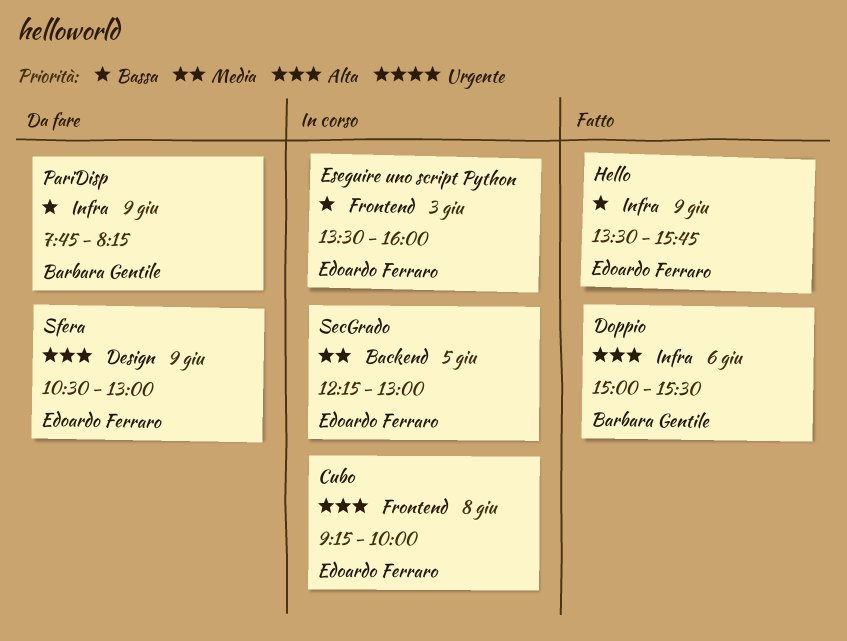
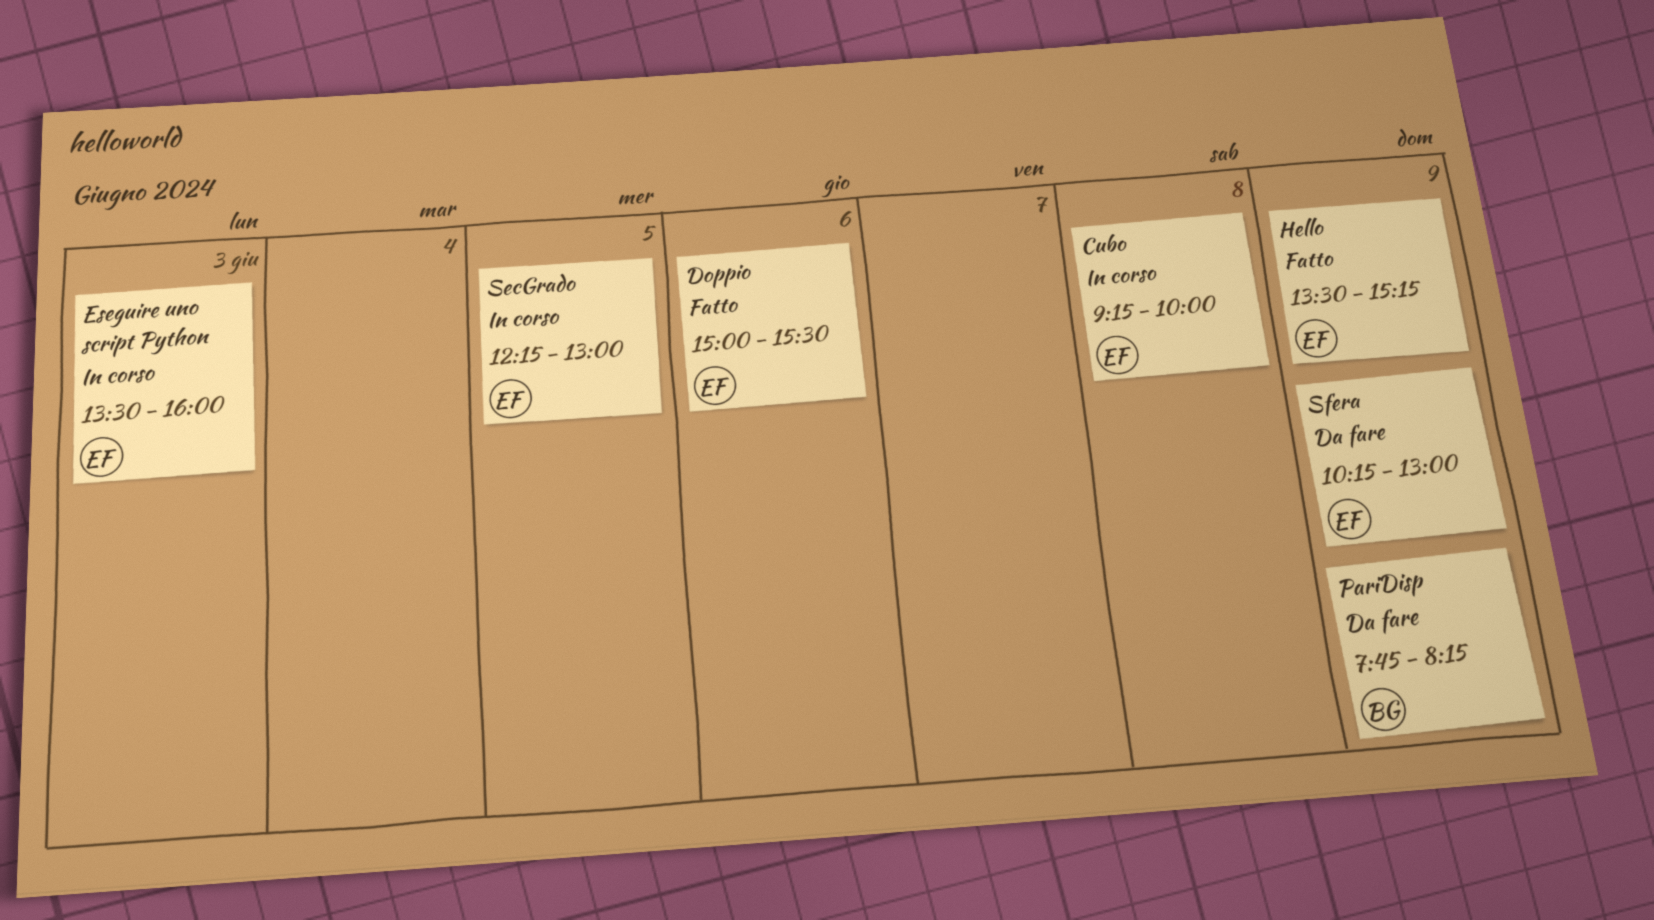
Doppio, owner: Barbara Gentile -> Edoardo Ferraro
Hello, ends: 15:45 -> 15:15
Sfera, begins: 10:30 -> 10:15

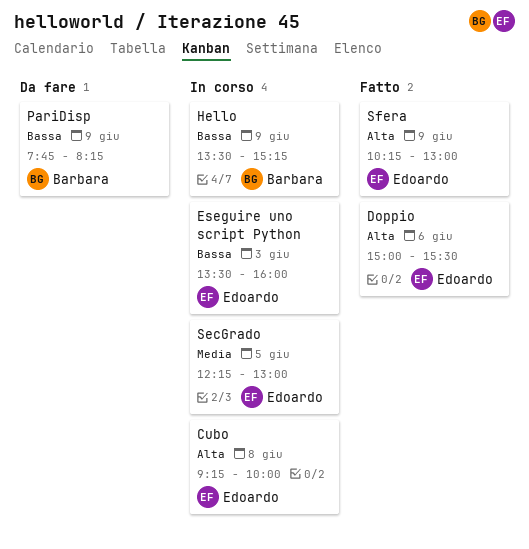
Hello, status: Fatto -> In corso
Hello, owner: Edoardo -> Barbara
Sfera, status: Da fare -> Fatto

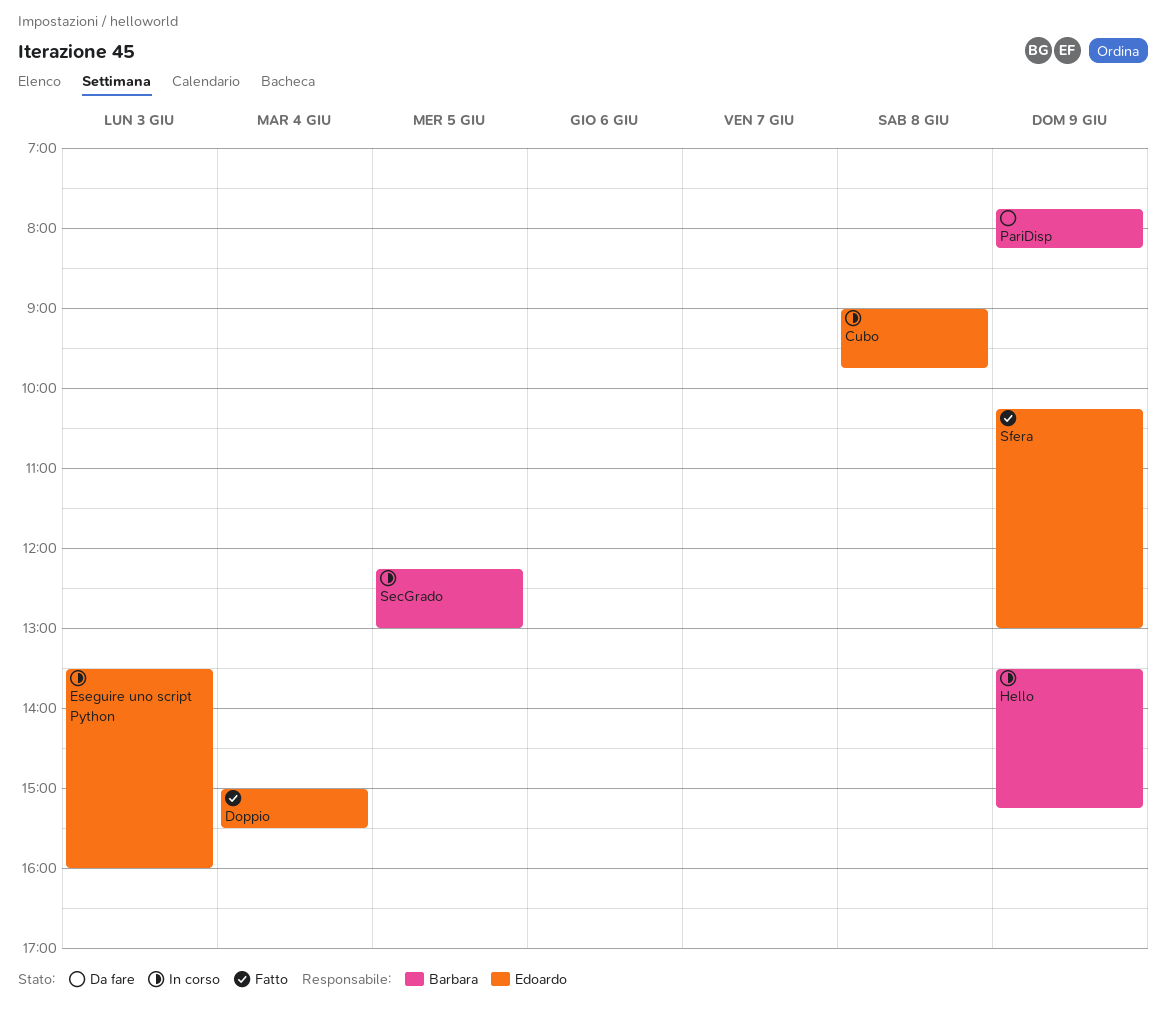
Cubo, begins: 09:15 -> 09:00
Cubo, ends: 10:00 -> 09:45
Doppio, day: Jun 6 -> Jun 4
SecGrado, owner: Edoardo -> Barbara

